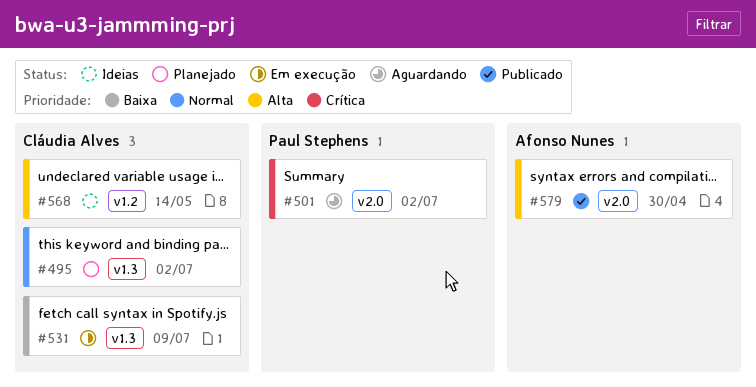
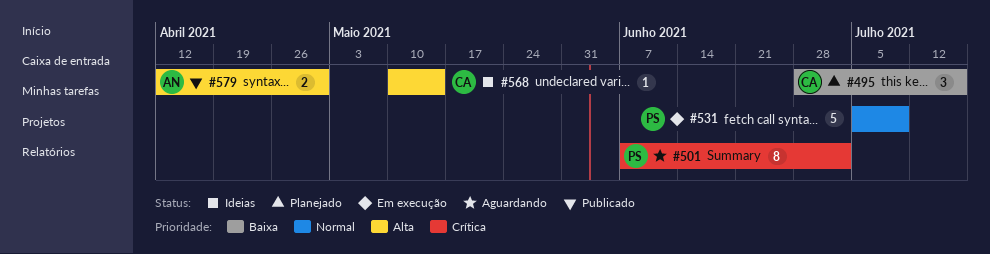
#495, priority: Normal -> Baixa
#495, due: Jul 2 -> Jul 16
#531, owner: Cláudia Alves -> Paul Stephens
#531, priority: Baixa -> Normal

